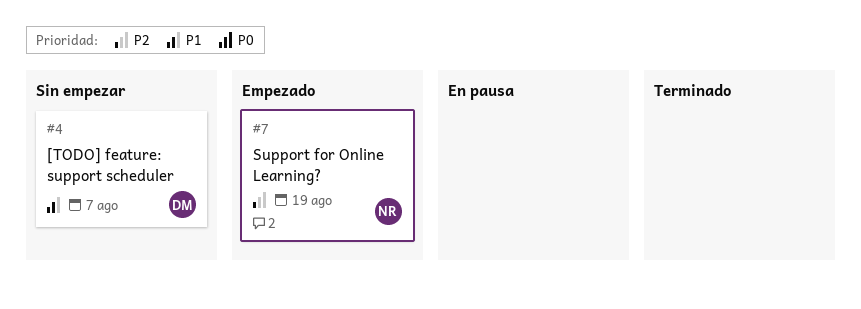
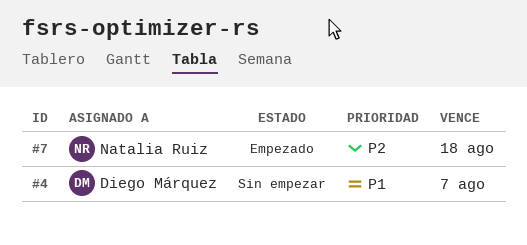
#7, due: Aug 19 -> Aug 18

